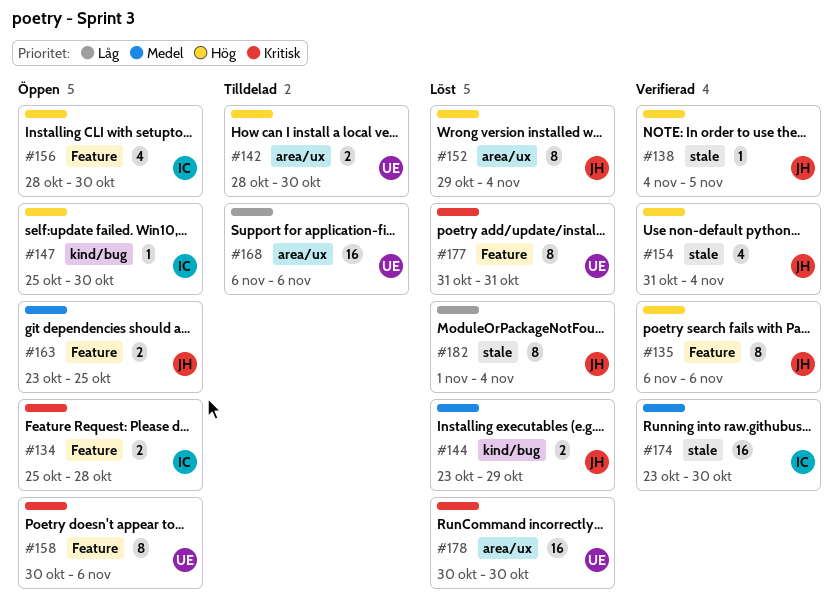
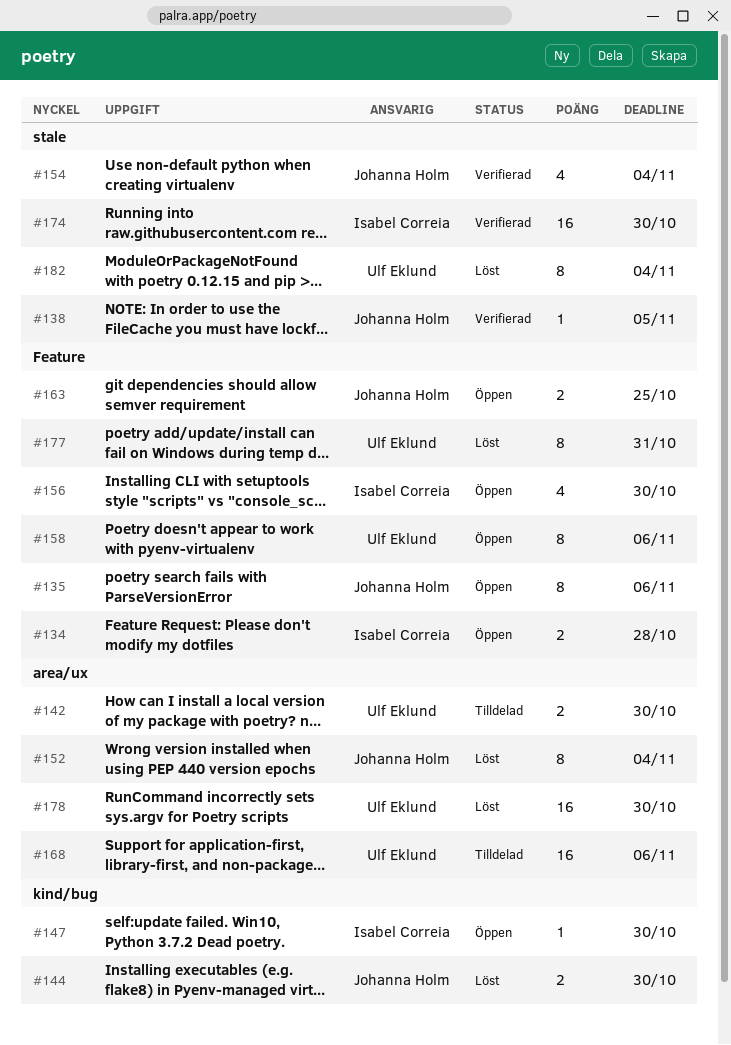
#135, status: Verifierad -> Öppen
#144, due: Oct 29 -> Oct 30
#182, owner: Johanna Holm -> Ulf Eklund

